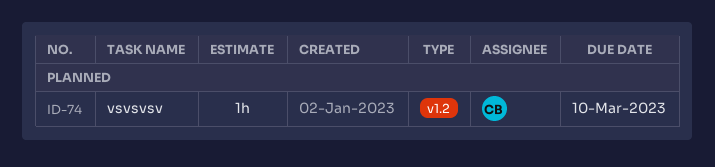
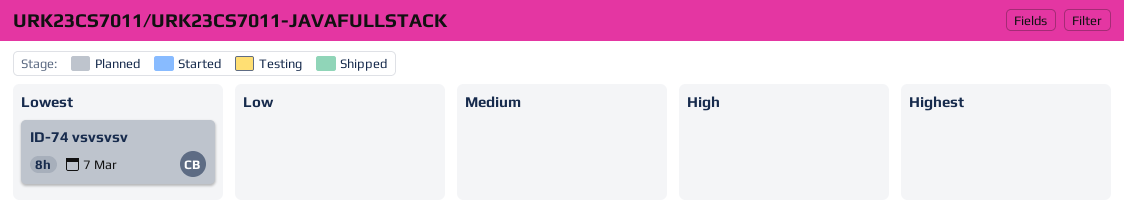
ID-74, estimate: 1h -> 8h
ID-74, due: Mar 10 -> Mar 7

